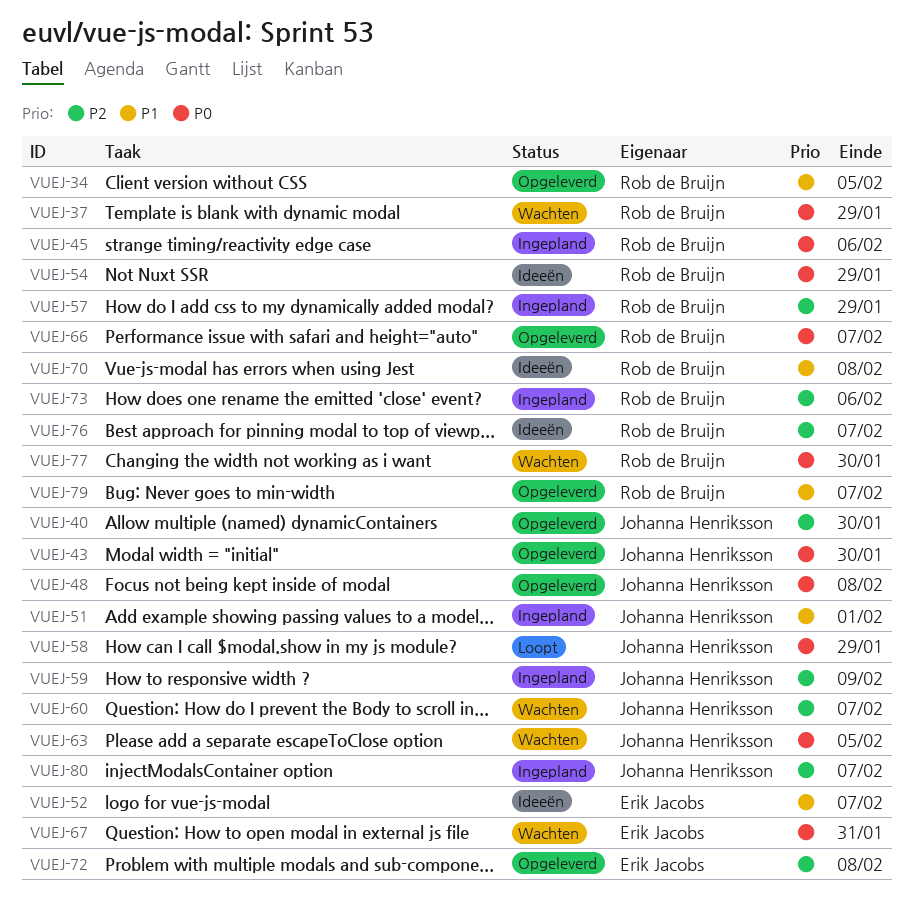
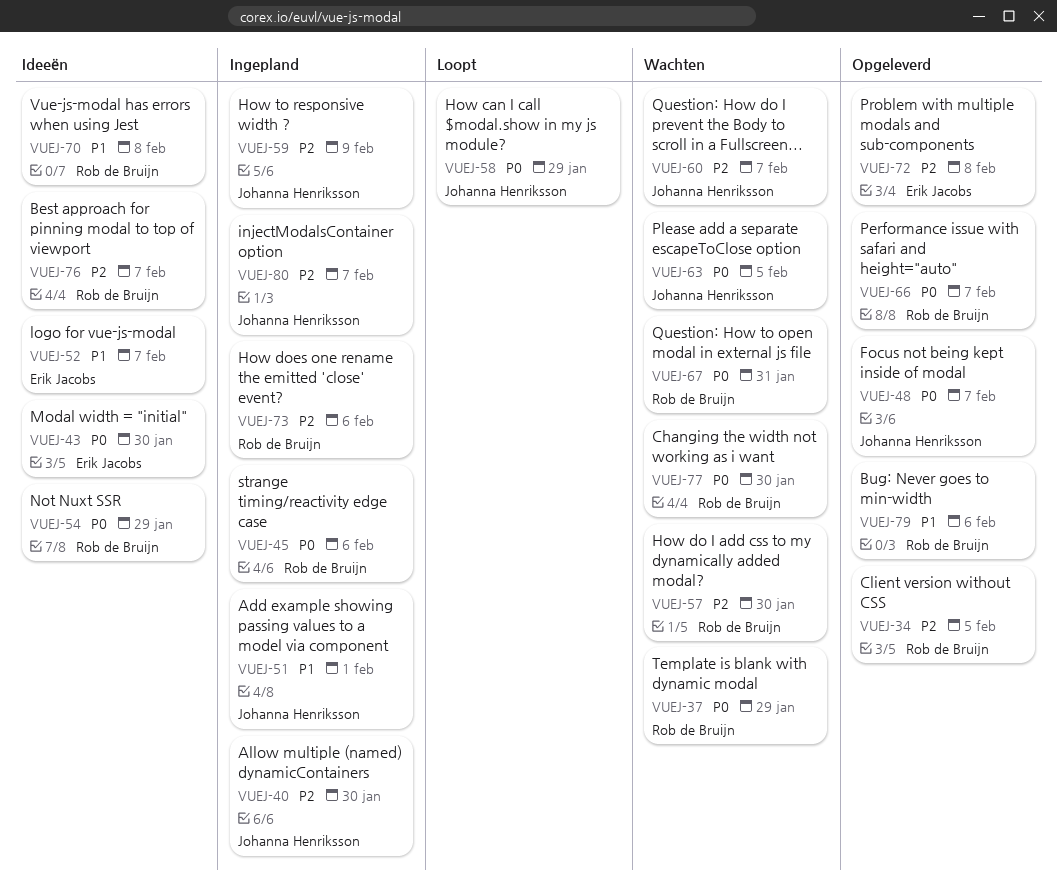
VUEJ-34, priority: P1 -> P2
VUEJ-40, status: Opgeleverd -> Ingepland
VUEJ-43, status: Opgeleverd -> Ideeën
VUEJ-43, owner: Johanna Henriksson -> Erik Jacobs
VUEJ-48, due: Feb 8 -> Feb 7
VUEJ-57, status: Ingepland -> Wachten
VUEJ-57, due: Jan 29 -> Jan 30
VUEJ-67, owner: Erik Jacobs -> Rob de Bruijn
VUEJ-79, due: Feb 7 -> Feb 6

